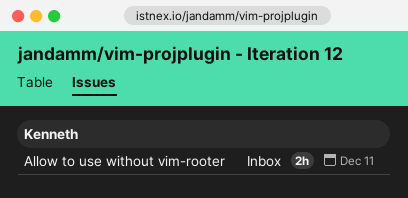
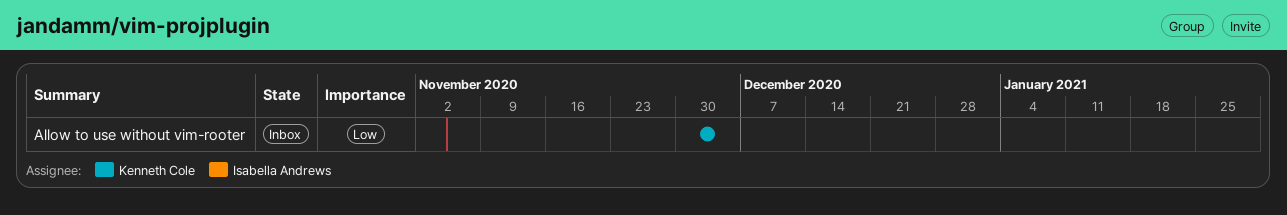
Allow to use without vim-rooter, due: Dec 11 -> Dec 4

